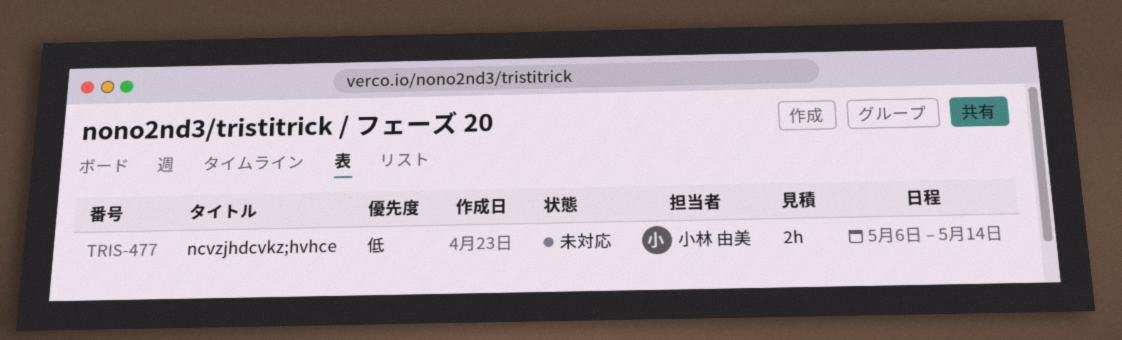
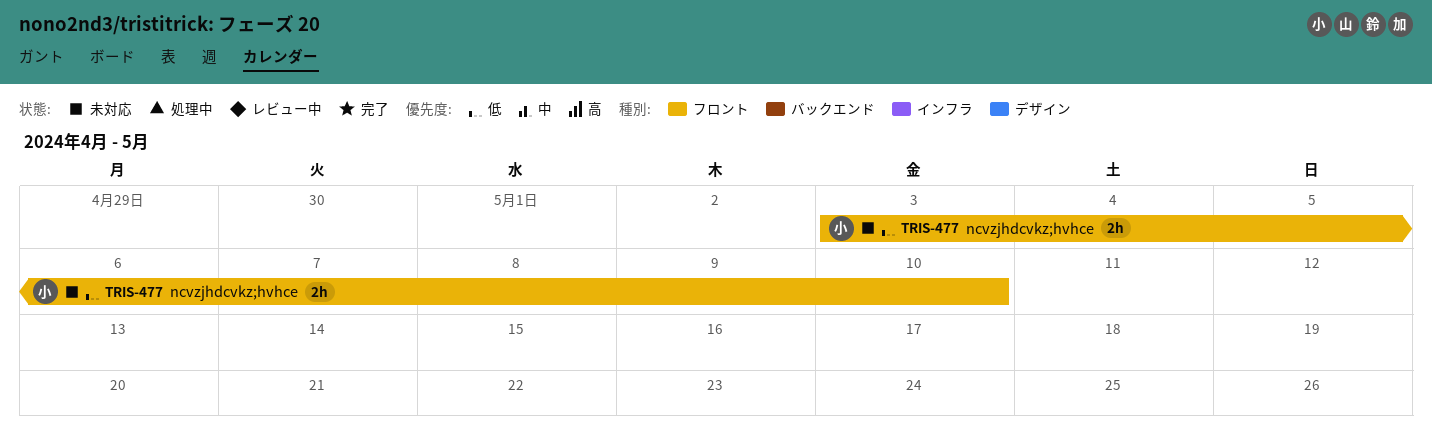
TRIS-477, start: May 6 -> May 3
TRIS-477, due: May 14 -> May 10

